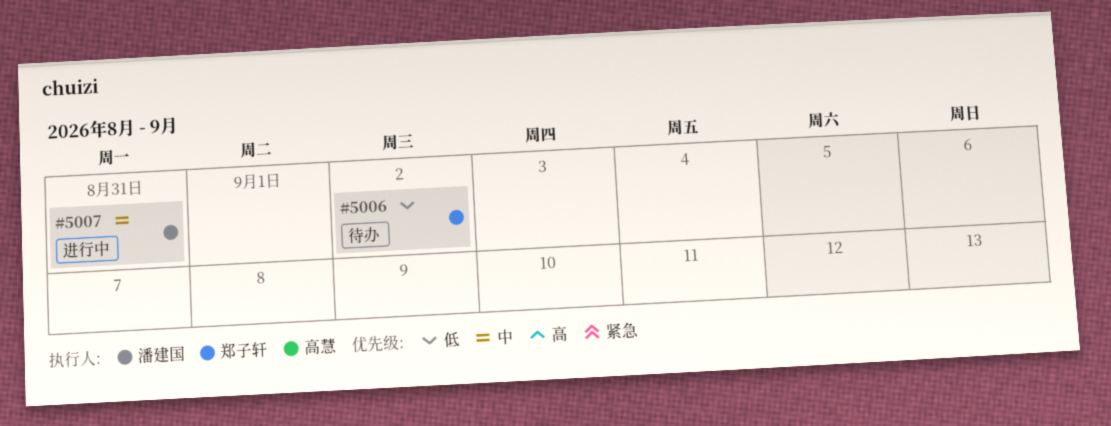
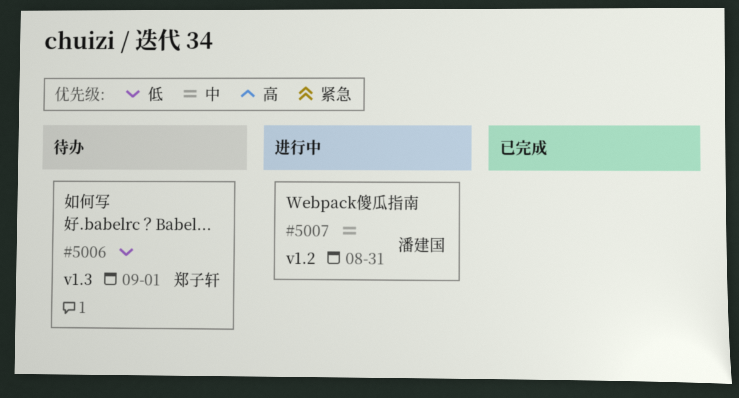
#5006, due: Sep 2 -> Sep 1

